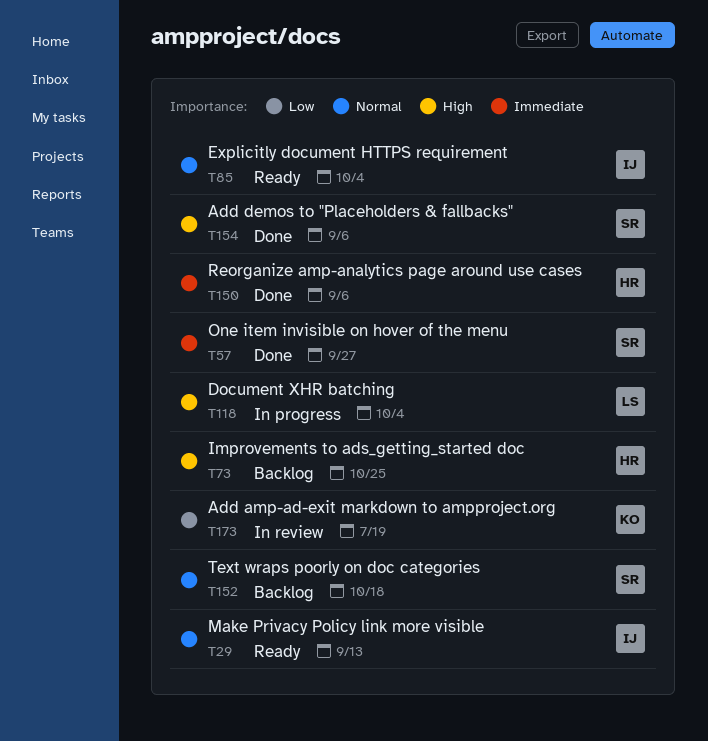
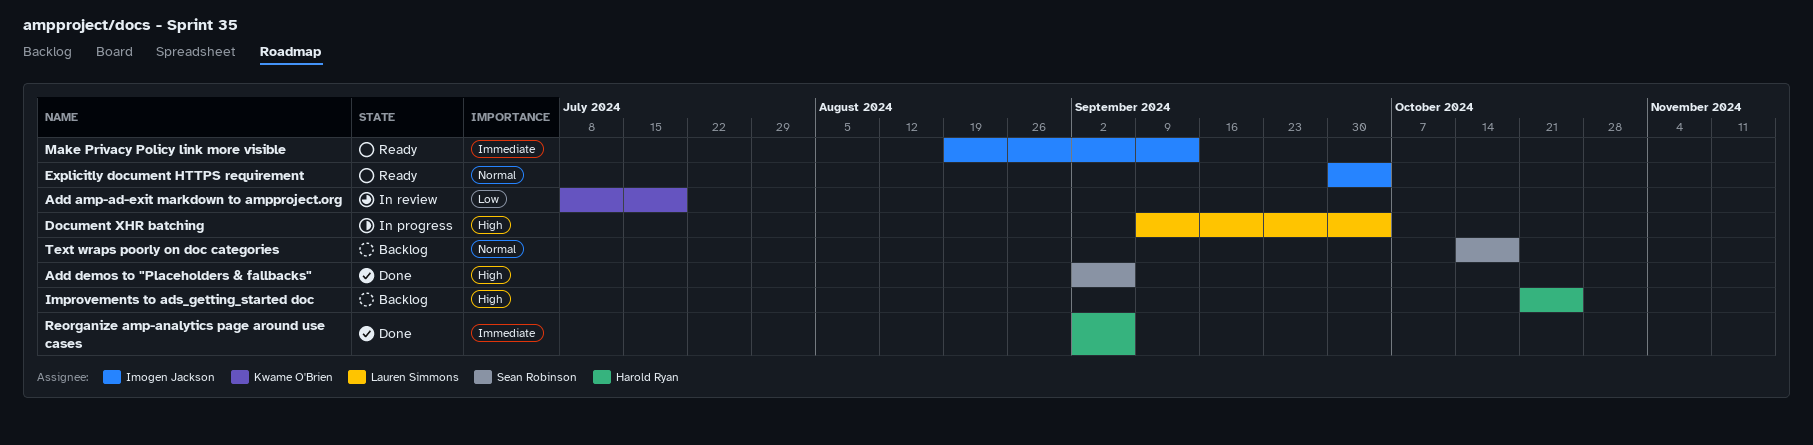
Make Privacy Policy link more visible, priority: Normal -> Immediate
One item invisible on hover of the menu: present -> none

